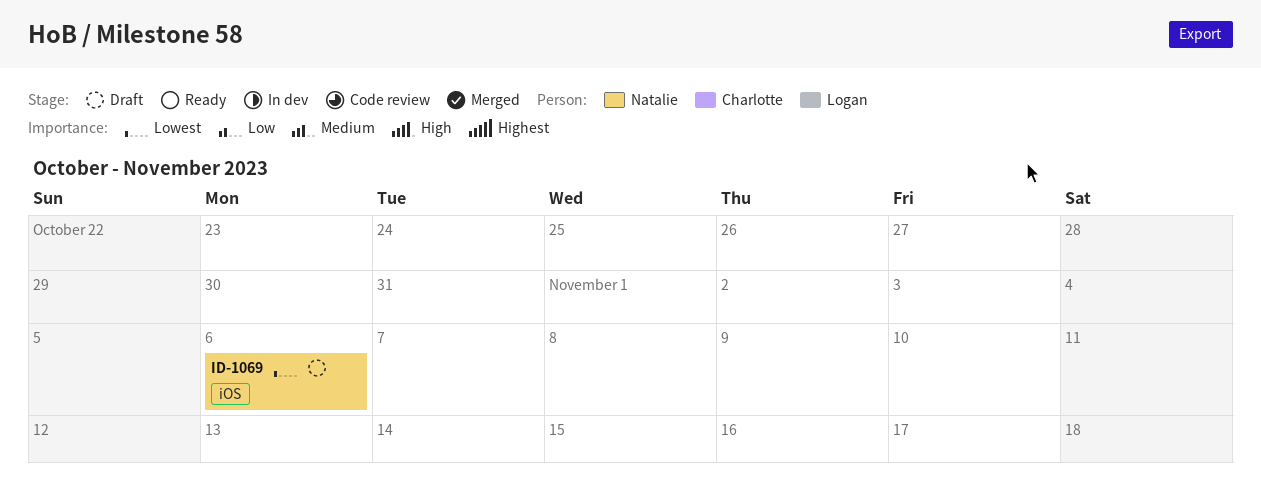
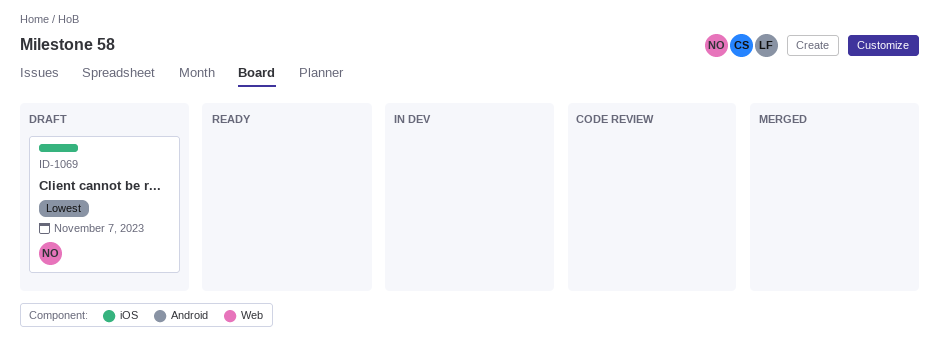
ID-1069, due: Nov 6 -> Nov 7

